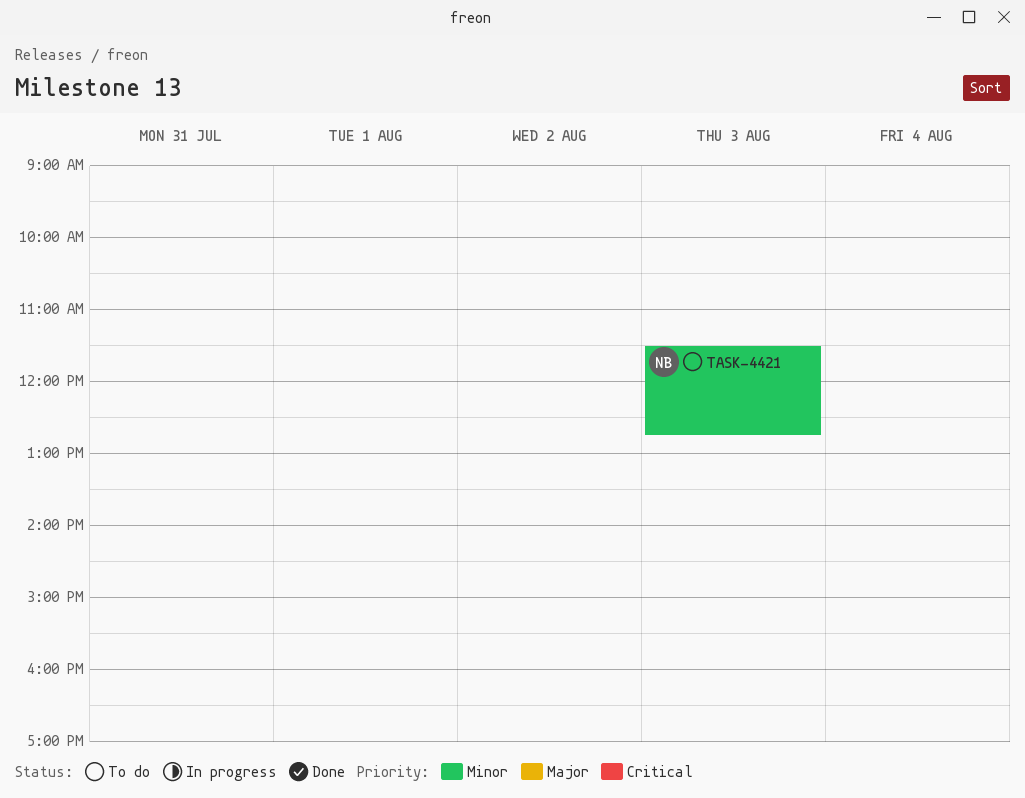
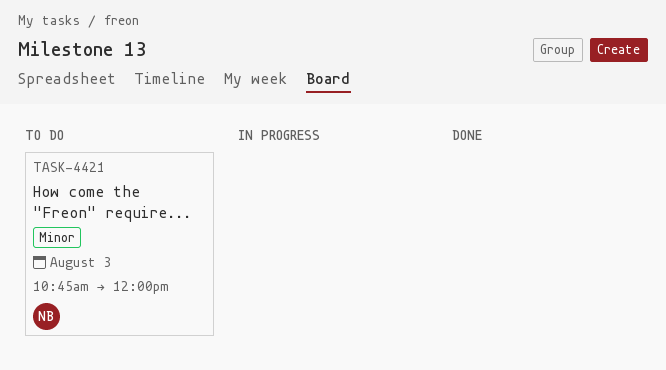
TASK-4421, begins: 11:30 -> 10:45
TASK-4421, ends: 12:45 -> 12:00

